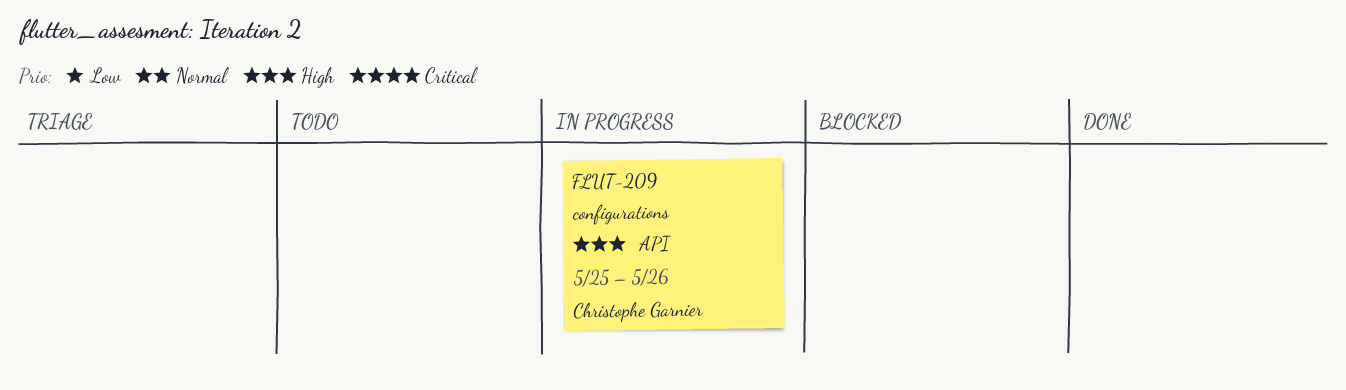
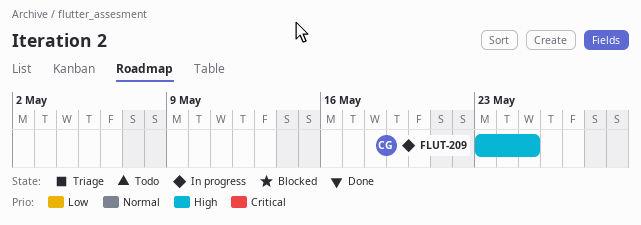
FLUT-209, start: May 25 -> May 23
FLUT-209, due: May 26 -> May 25

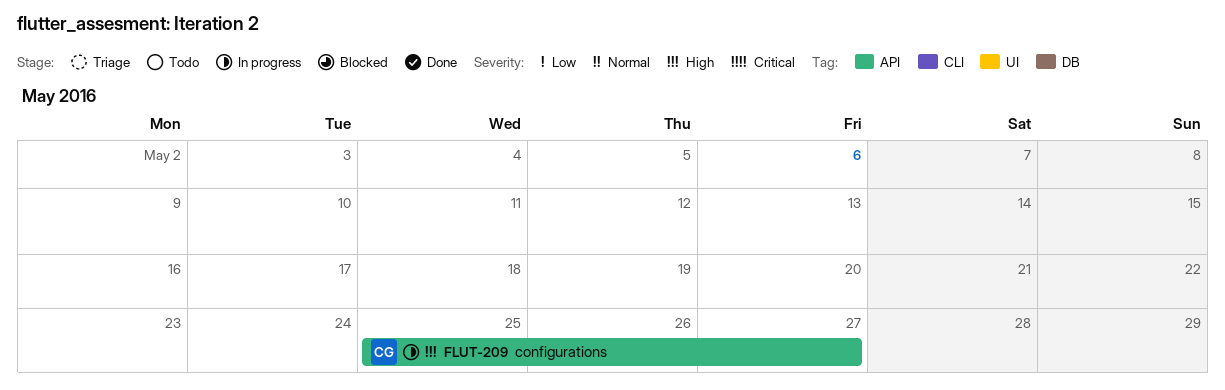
FLUT-209, start: May 23 -> May 25
FLUT-209, due: May 25 -> May 27

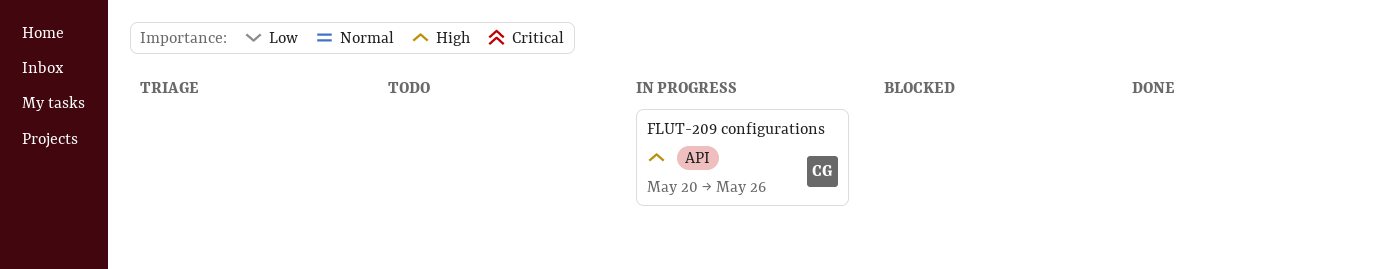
FLUT-209, start: May 25 -> May 20
FLUT-209, due: May 27 -> May 26

